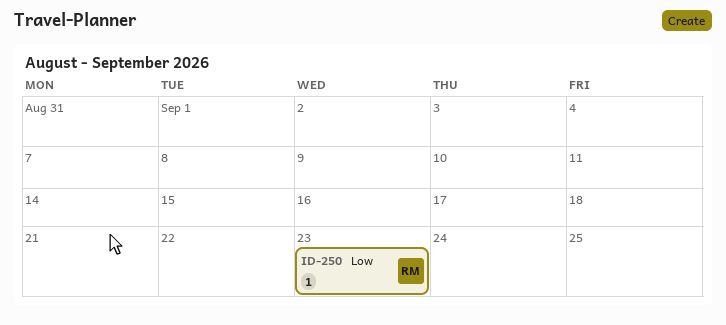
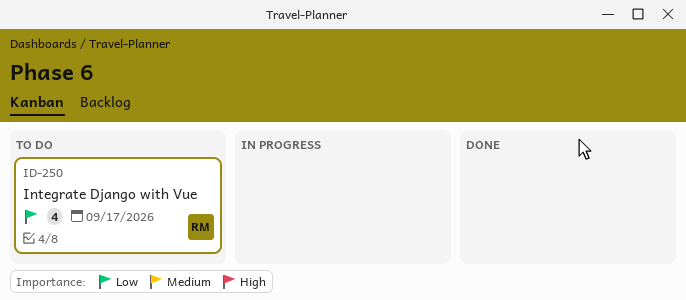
ID-250, estimate: 1 -> 4
ID-250, due: Sep 23 -> Sep 17

